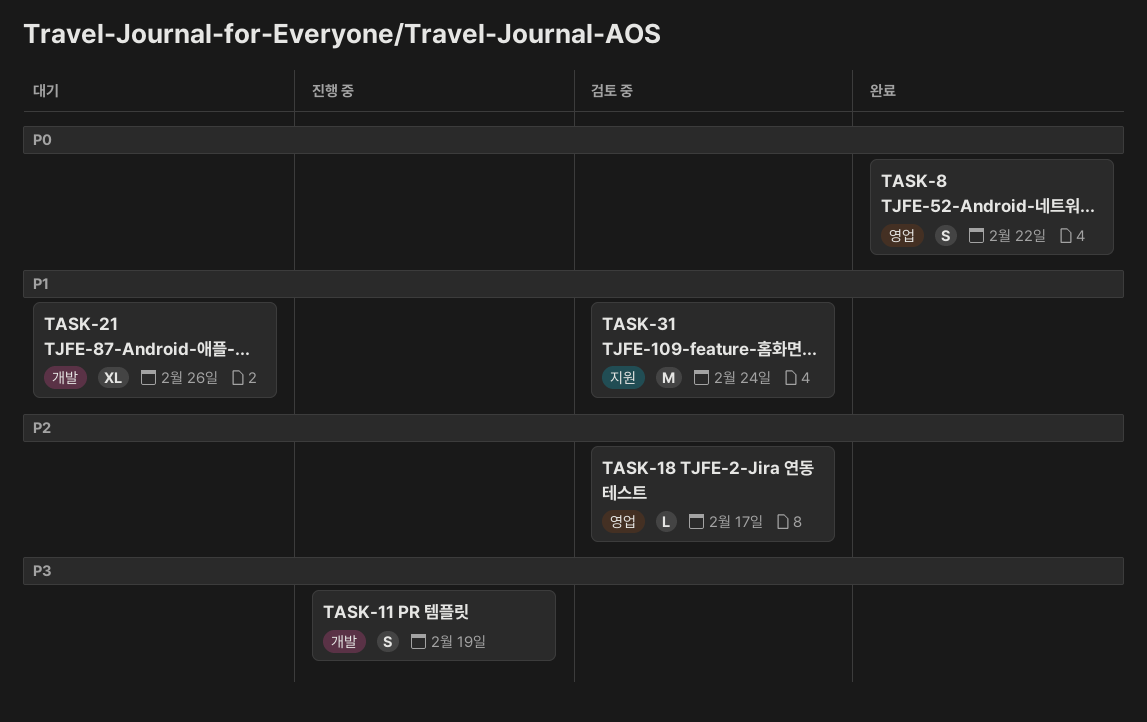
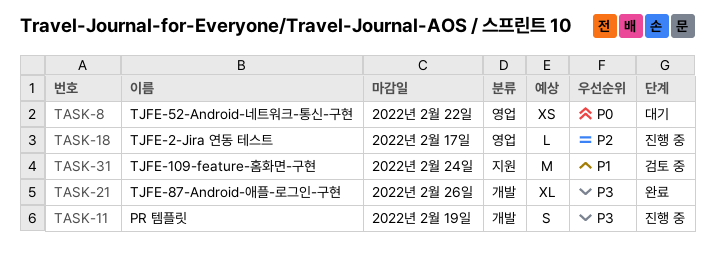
TASK-8, status: 완료 -> 대기
TASK-8, estimate: S -> XS
TASK-18, status: 검토 중 -> 진행 중
TASK-21, status: 대기 -> 완료
TASK-21, priority: P1 -> P3

